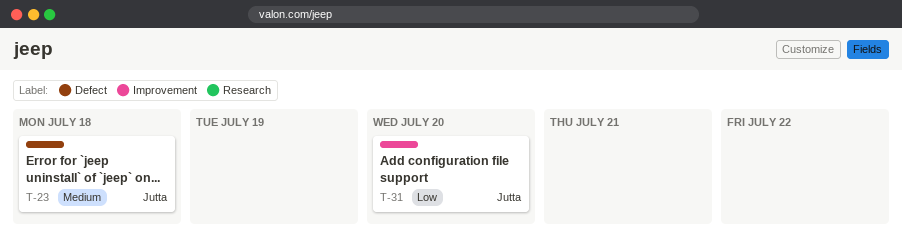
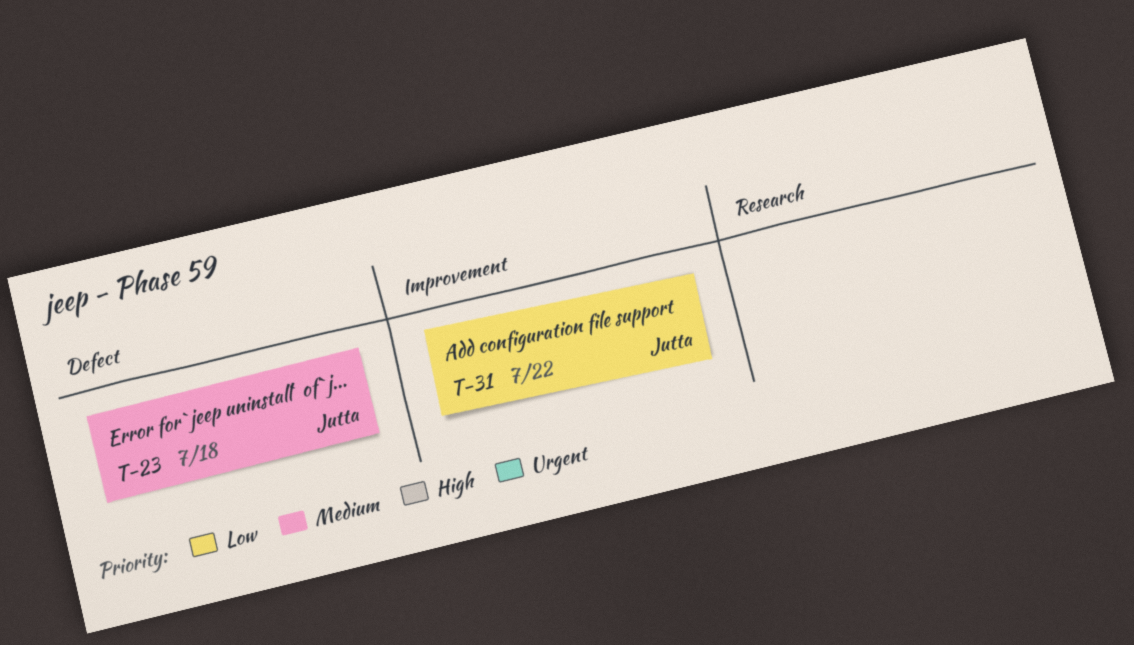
T-31, due: Jul 20 -> Jul 22

